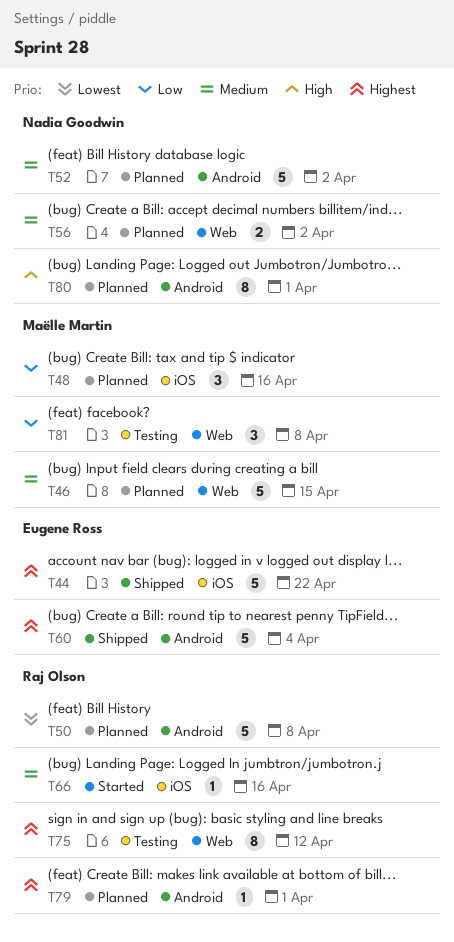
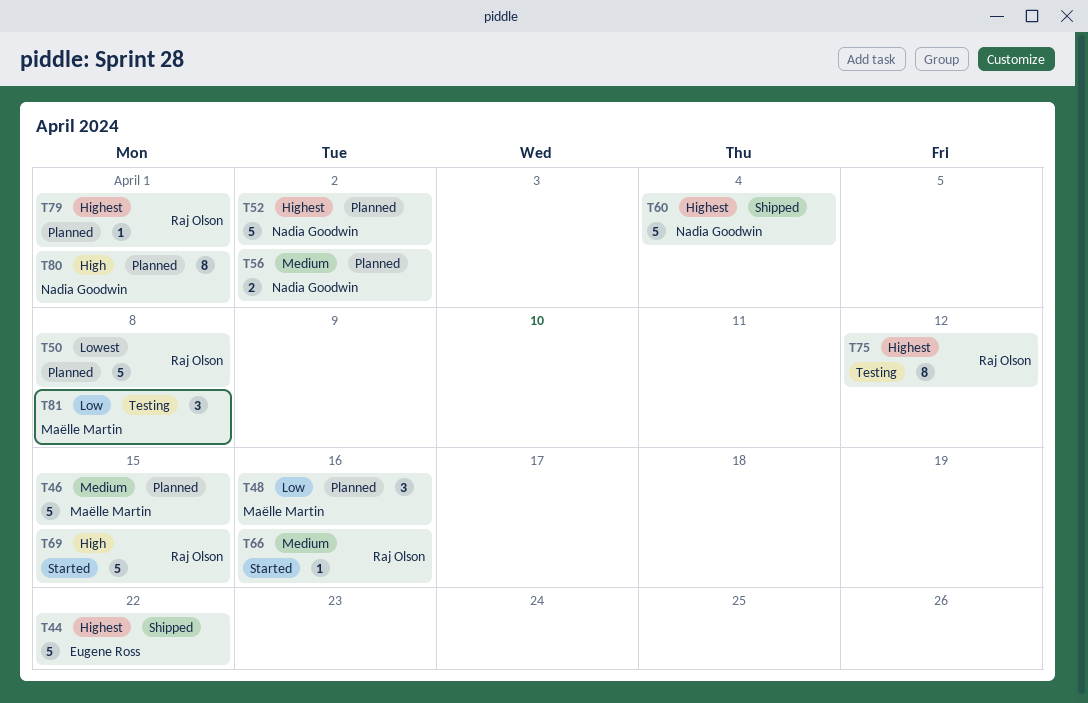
T52, priority: Medium -> Highest
T60, owner: Eugene Ross -> Nadia Goodwin
T69: none -> present

